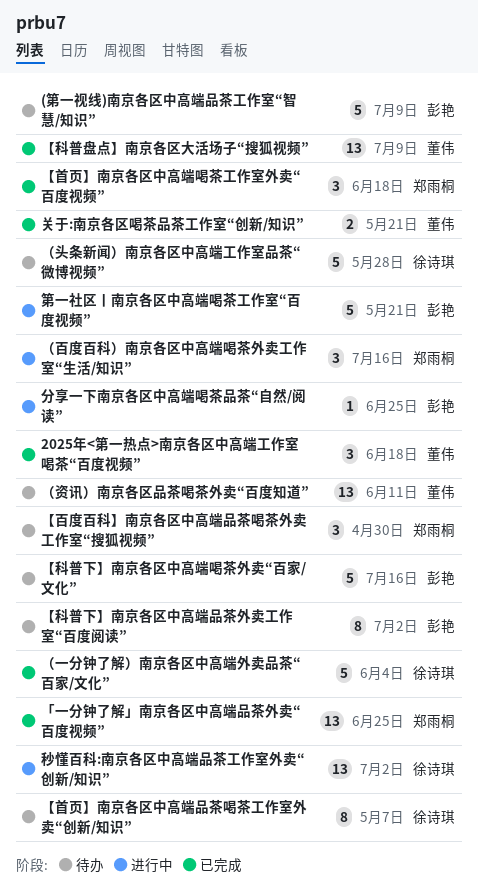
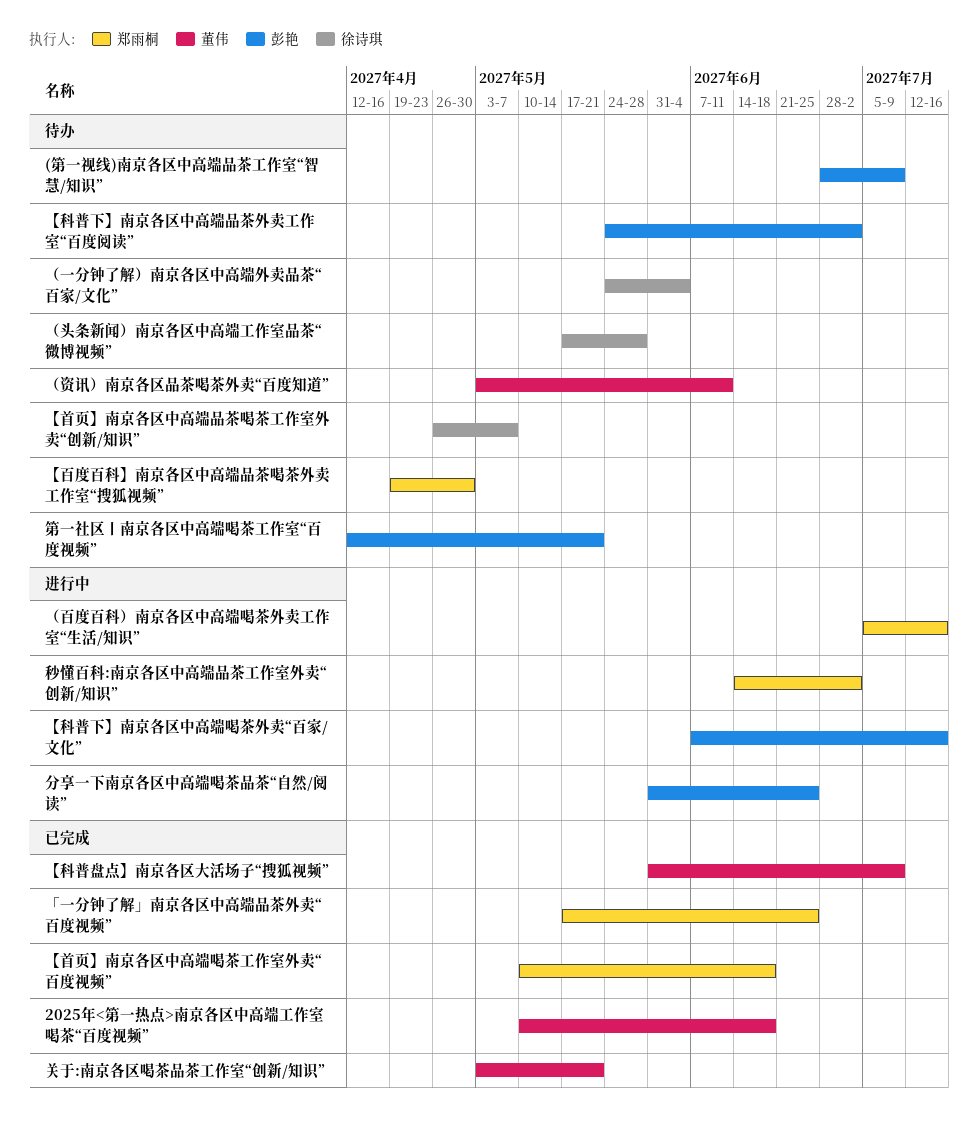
【科普下】南京各区中高端喝茶外卖“百家/文化”, status: 待办 -> 进行中
秒懂百科:南京各区中高端品茶工作室外卖“创新/知识”, owner: 徐诗琪 -> 郑雨桐
第一社区丨南京各区中高端喝茶工作室“百度视频”, status: 进行中 -> 待办
（一分钟了解）南京各区中高端外卖品茶“百家/文化”, status: 已完成 -> 待办

